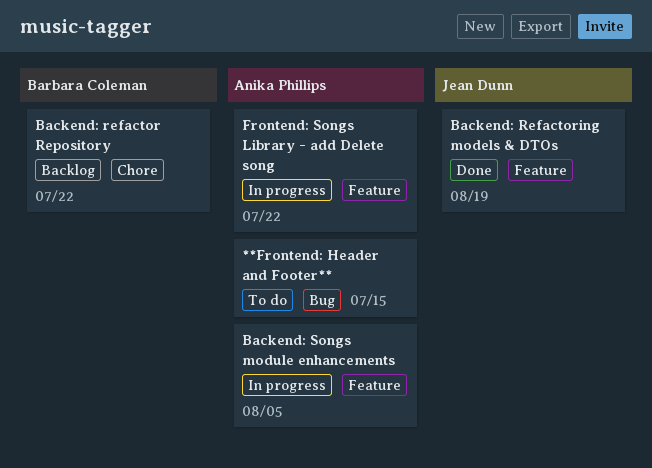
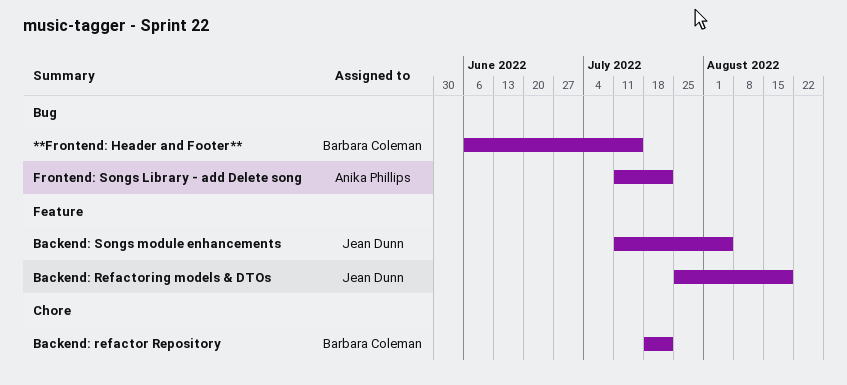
**Frontend: Header and Footer**, owner: Anika Phillips -> Barbara Coleman
Backend: Songs module enhancements, owner: Anika Phillips -> Jean Dunn
Frontend: Songs Library - add Delete song, label: Feature -> Bug

